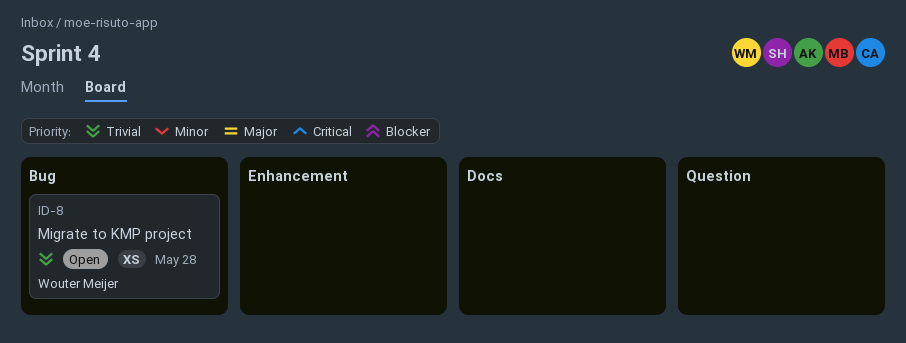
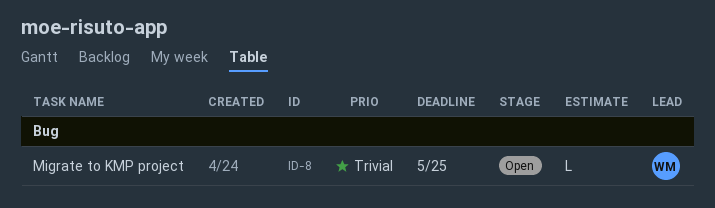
ID-8, estimate: XS -> L
ID-8, due: May 28 -> May 25

